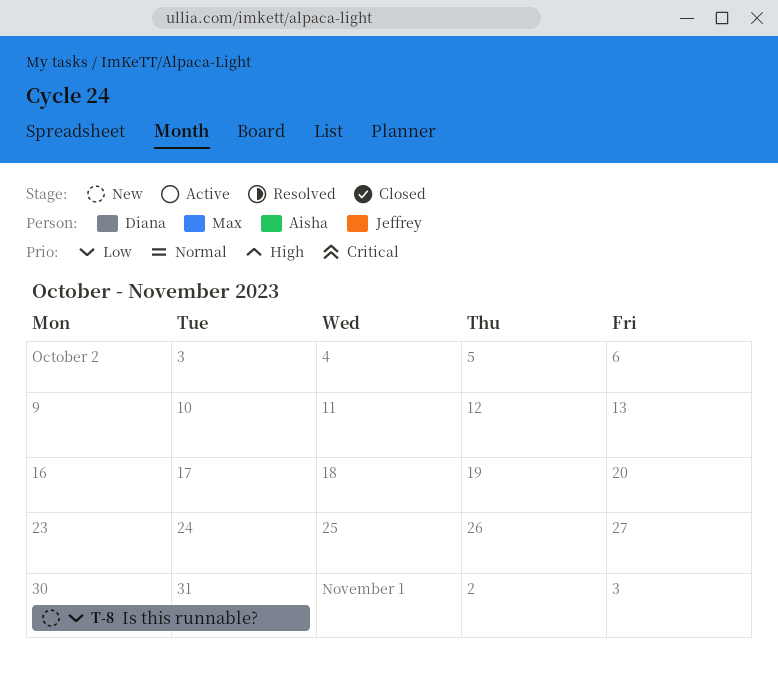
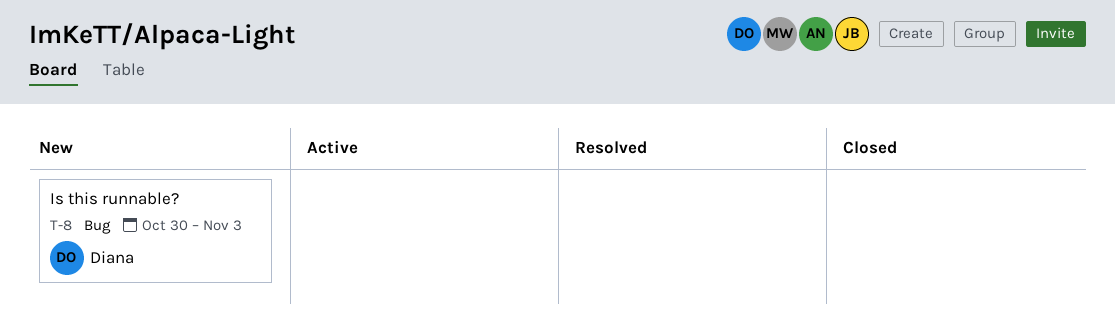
T-8, due: Oct 31 -> Nov 3

